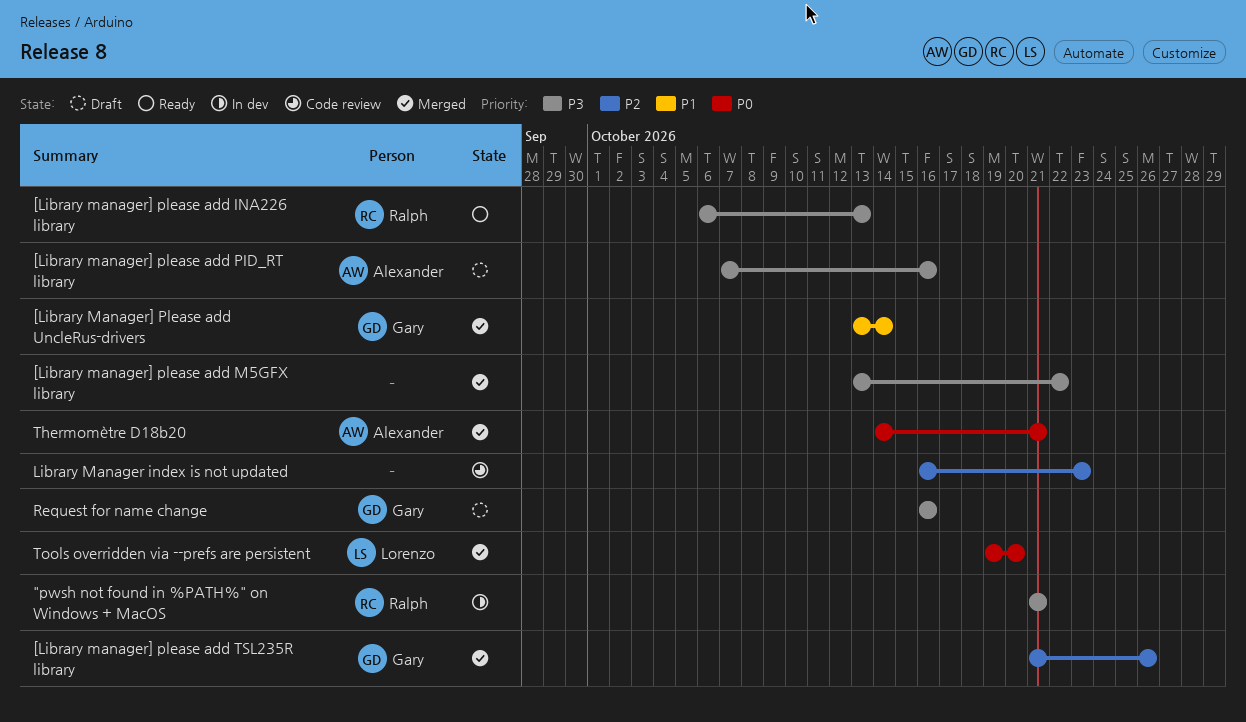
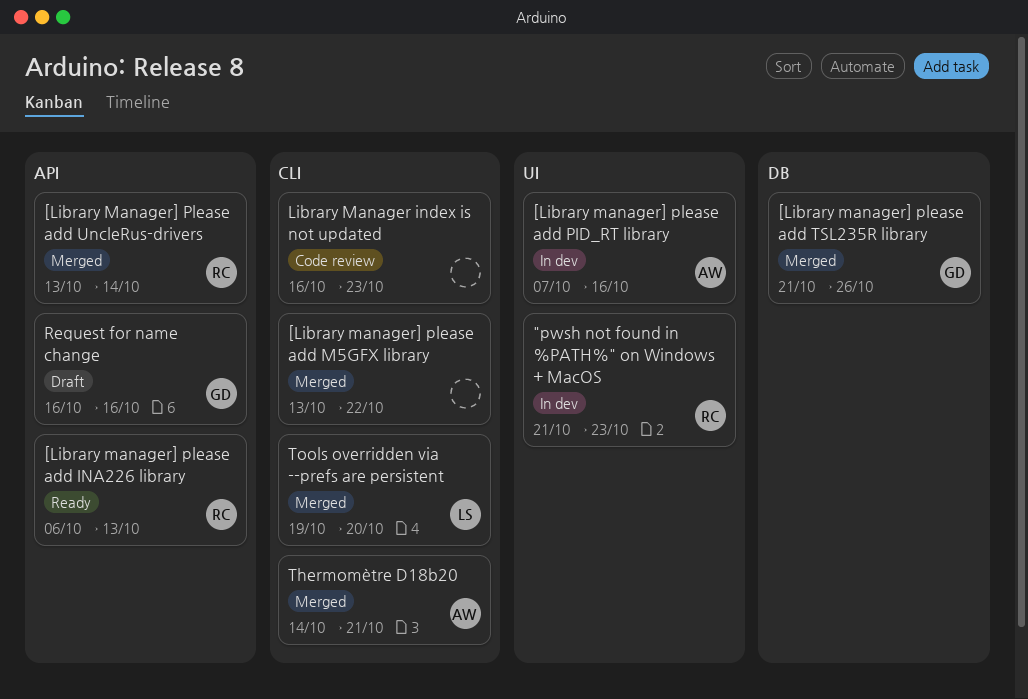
"pwsh not found in %PATH%" on Windows + MacOS, due: Oct 21 -> Oct 23
[Library manager] please add PID_RT library, status: Draft -> In dev
[Library Manager] Please add UncleRus-drivers, owner: Gary -> Ralph

